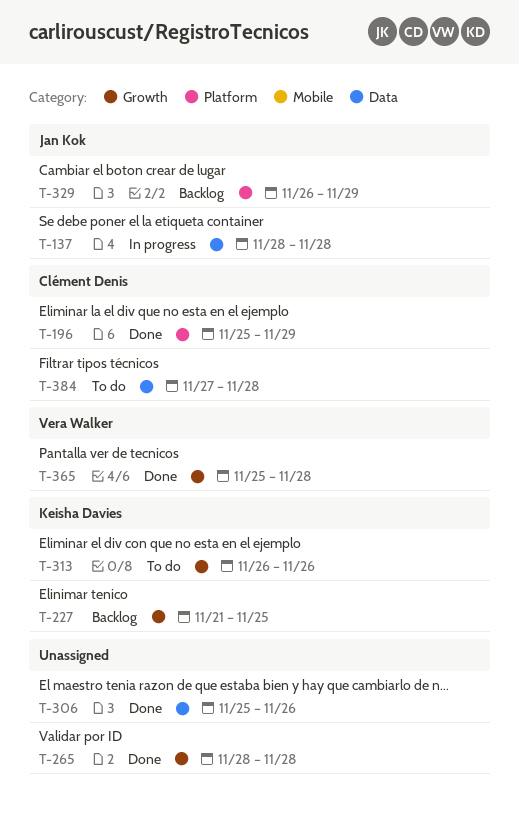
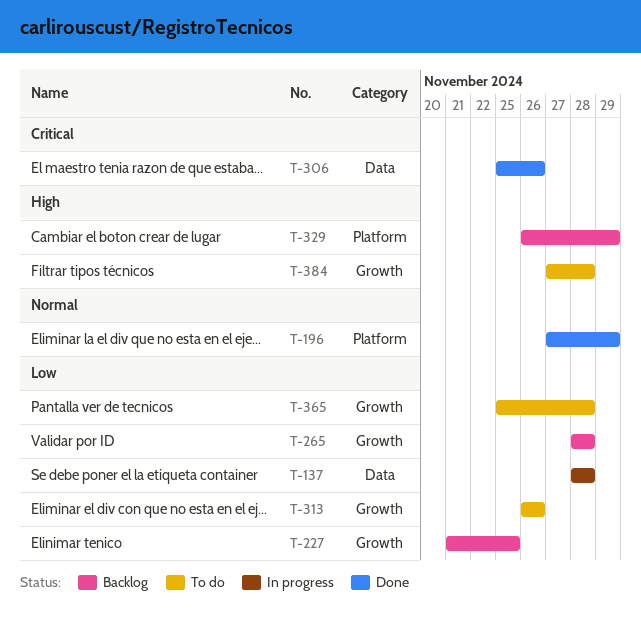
T-196, start: Nov 25 -> Nov 27
T-265, status: Done -> Backlog
T-365, status: Done -> To do
T-384, label: Data -> Growth

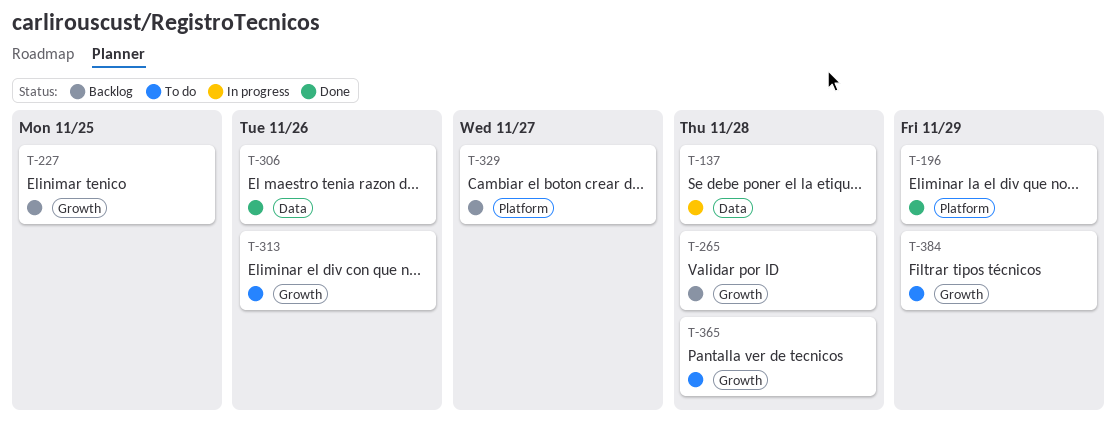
T-329, due: Nov 29 -> Nov 27
T-384, due: Nov 28 -> Nov 29

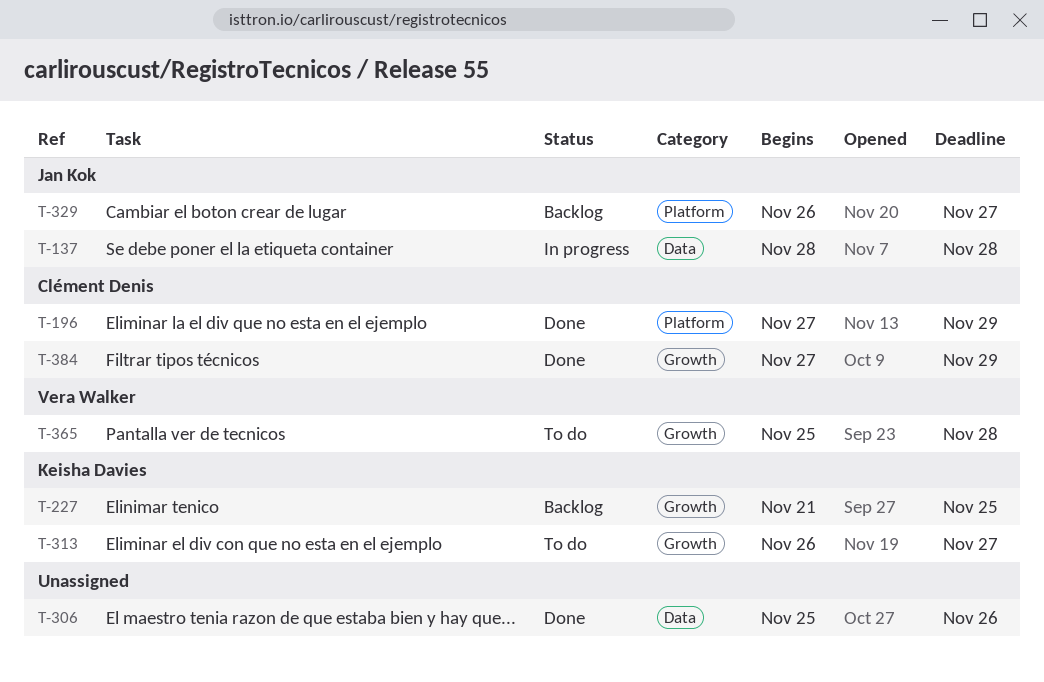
T-265: present -> none
T-313, due: Nov 26 -> Nov 27
T-384, status: To do -> Done

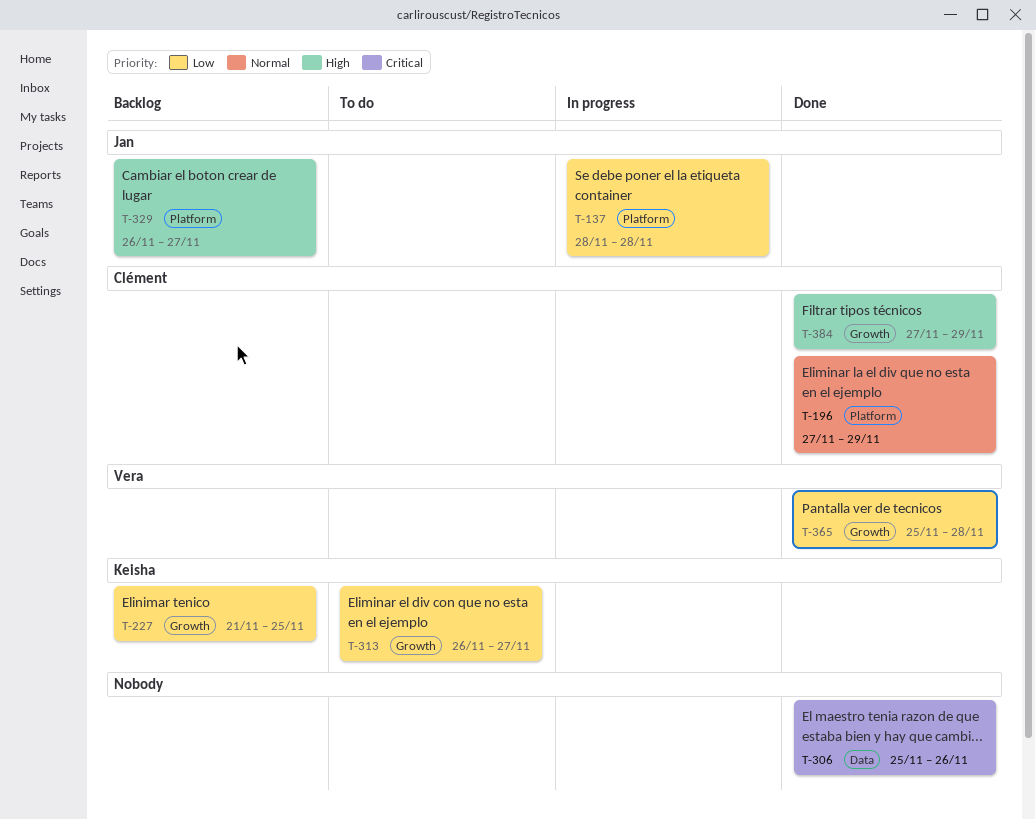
T-137, label: Data -> Platform
T-365, status: To do -> Done

